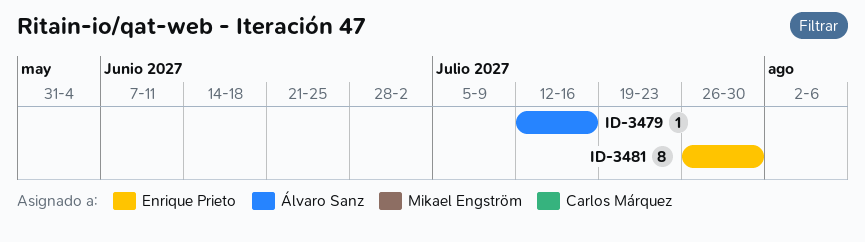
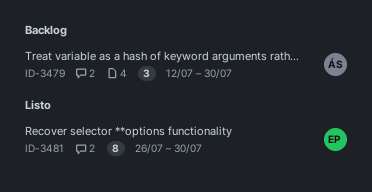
ID-3479, estimate: 1 -> 3
ID-3479, due: Jul 16 -> Jul 30

